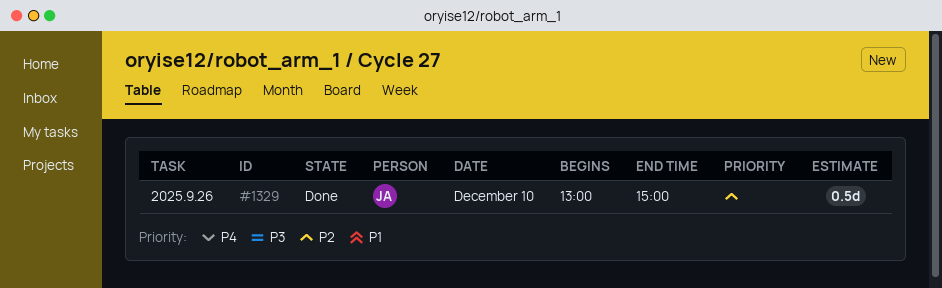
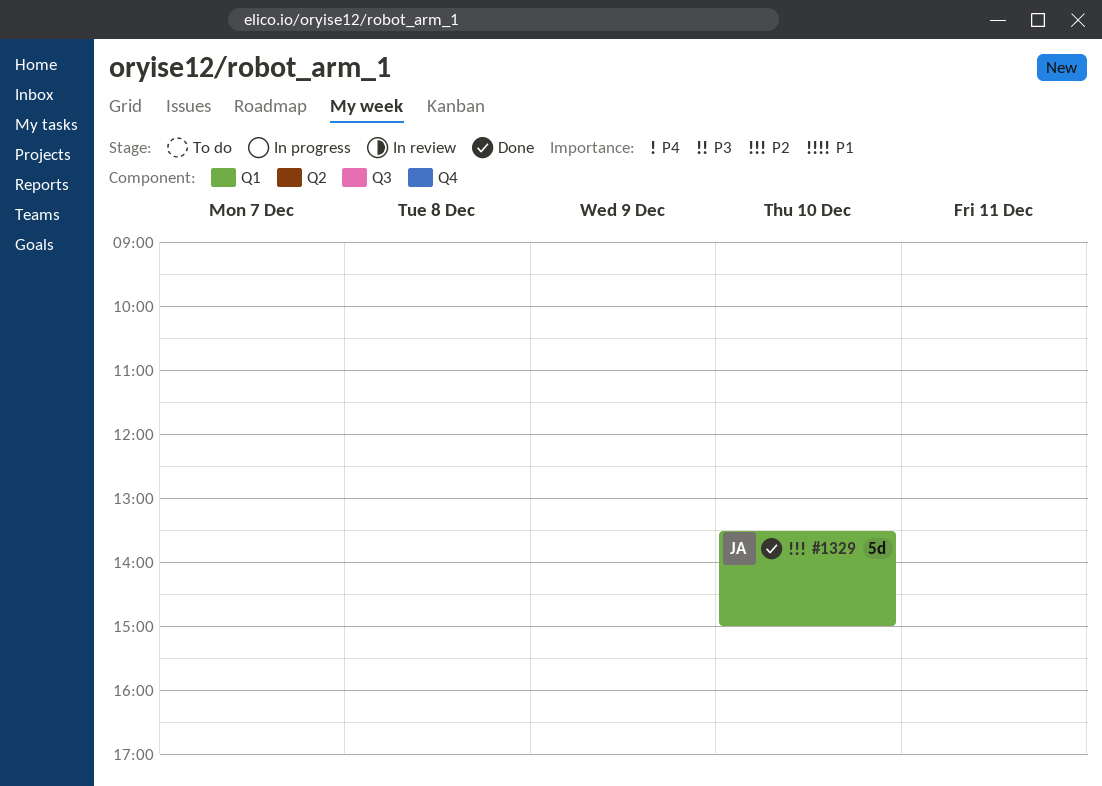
#1329, estimate: 0.5d -> 5d
#1329, begins: 13:00 -> 13:30

